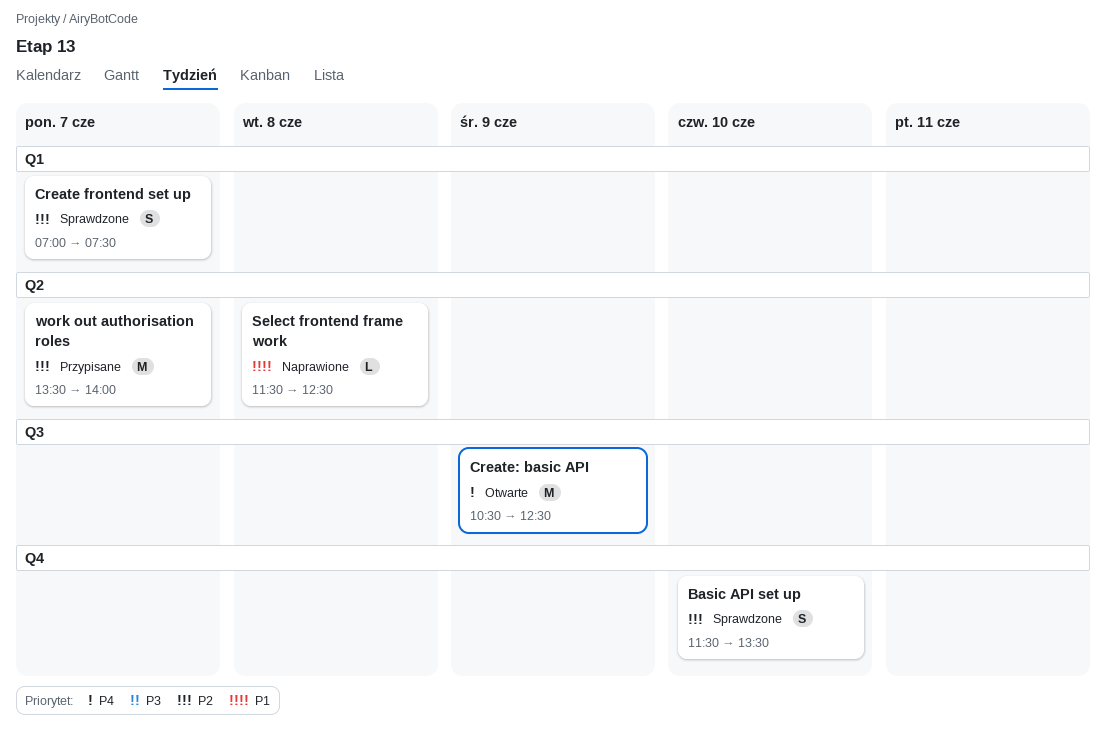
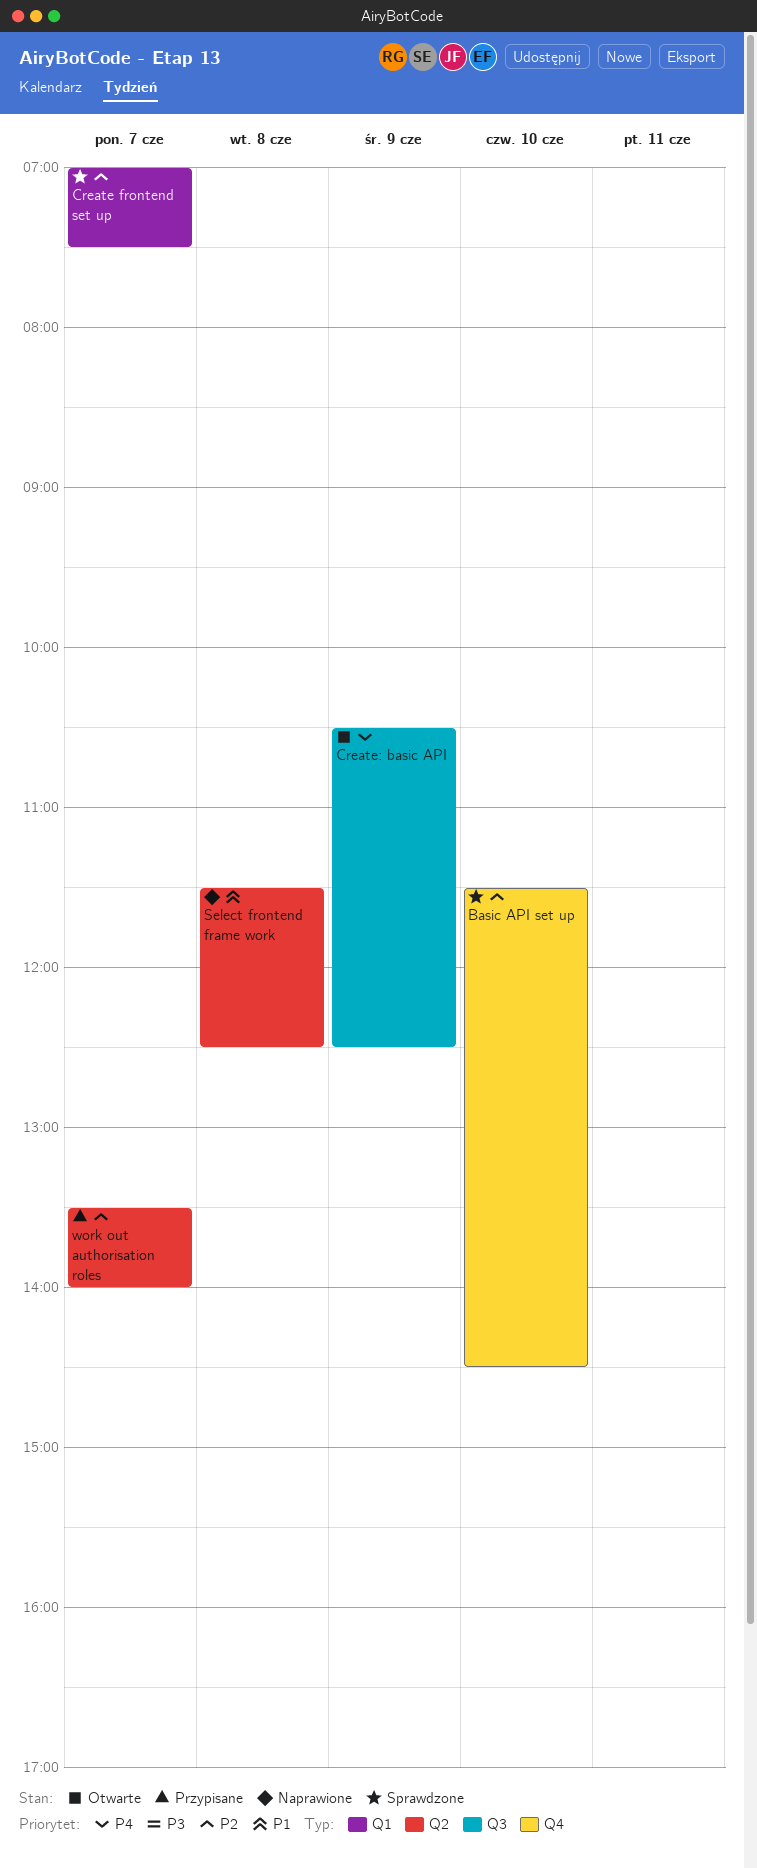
Basic API set up, ends: 13:30 -> 14:30

